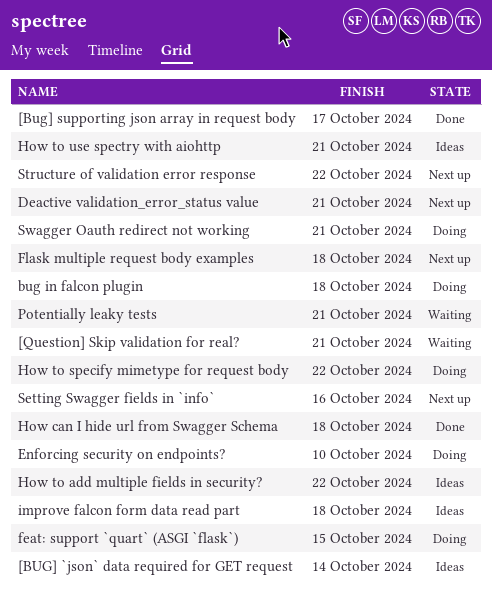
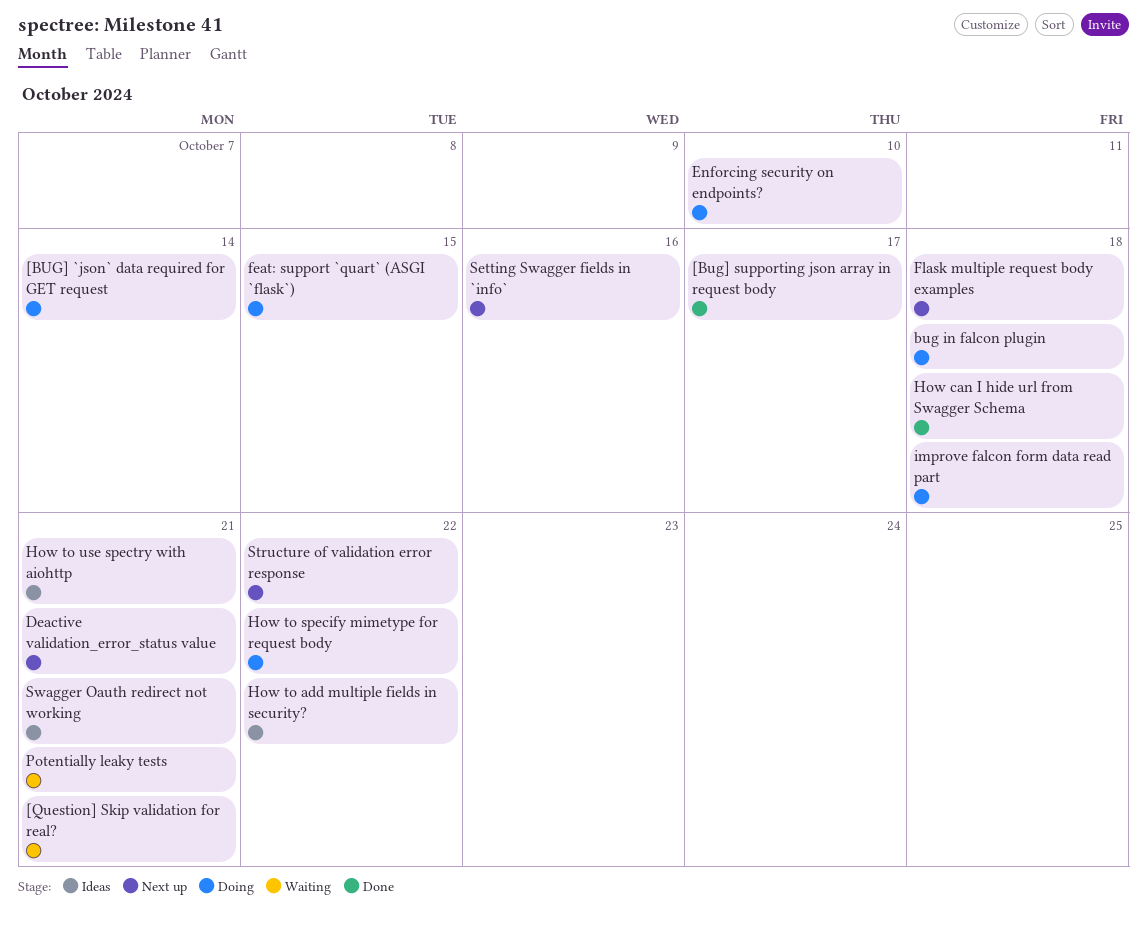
[BUG] `json` data required for GET request, status: Ideas -> Doing
improve falcon form data read part, status: Ideas -> Doing
Swagger Oauth redirect not working, status: Doing -> Ideas

